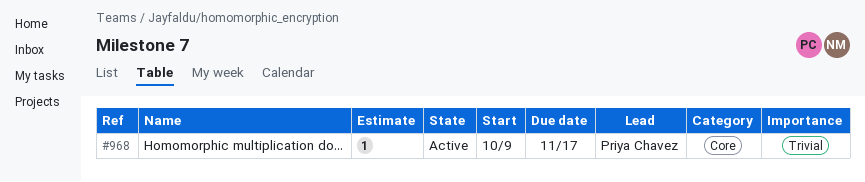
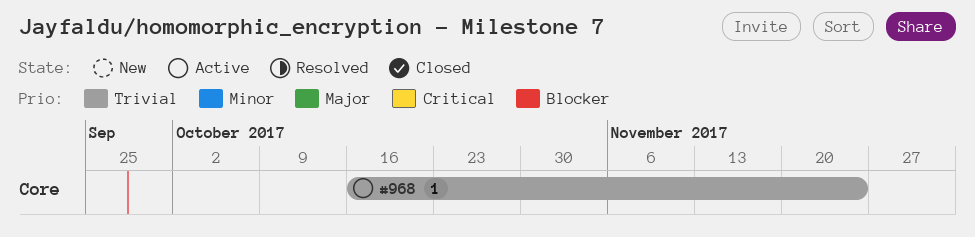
#968, start: Oct 9 -> Oct 16
#968, due: Nov 17 -> Nov 24

